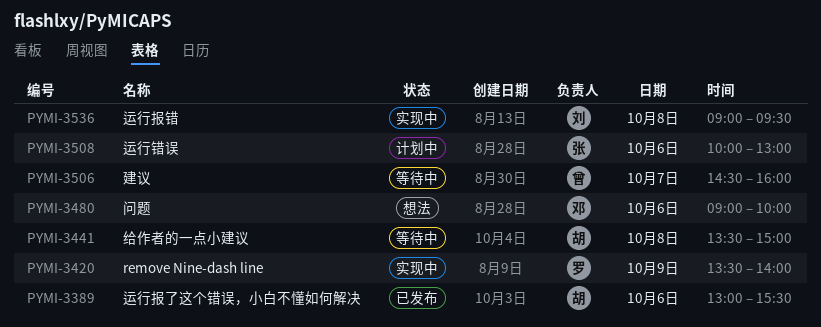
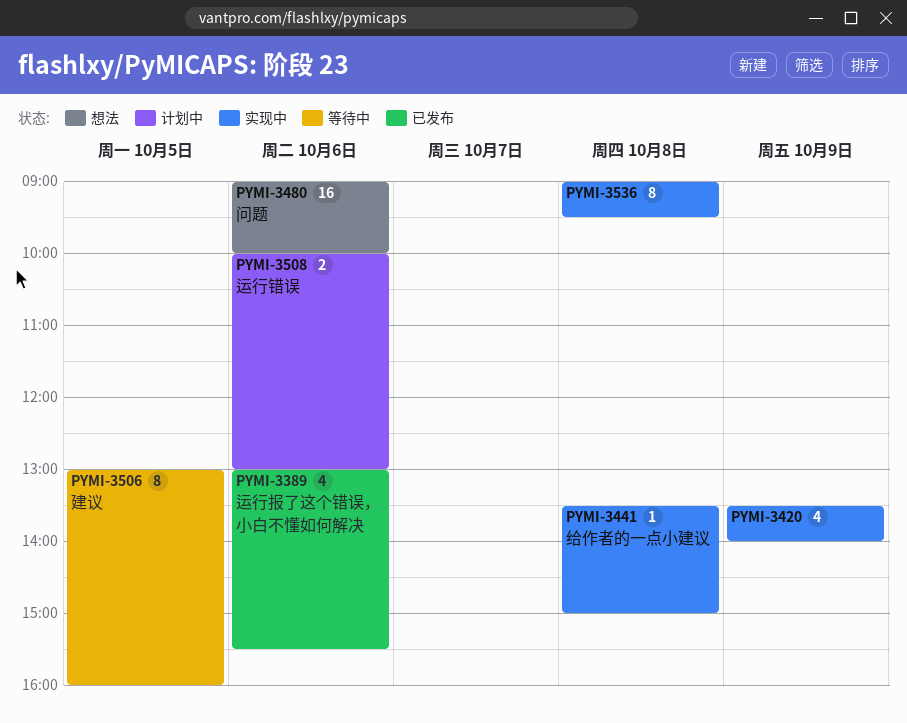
PYMI-3441, status: 等待中 -> 实现中
PYMI-3506, day: Oct 7 -> Oct 5
PYMI-3506, begins: 14:30 -> 13:00

